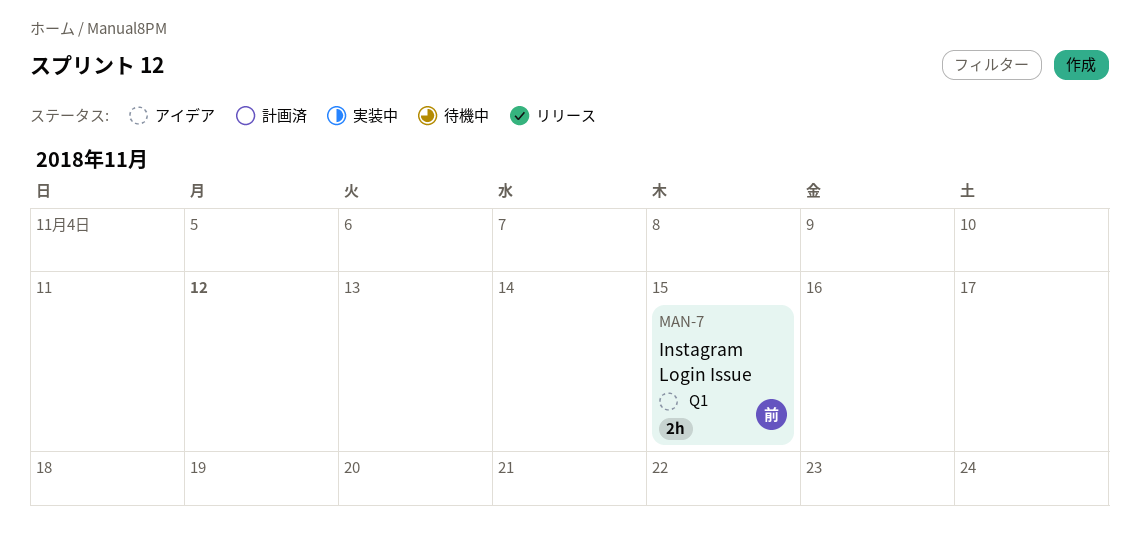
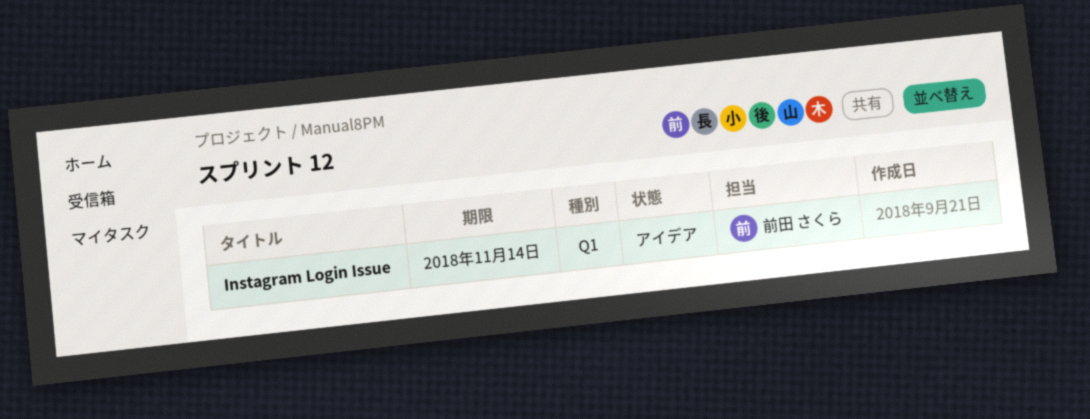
Instagram Login Issue, due: Nov 15 -> Nov 14

